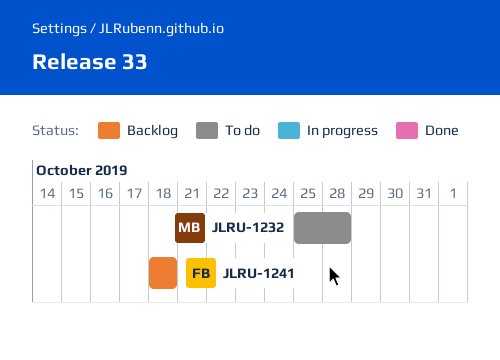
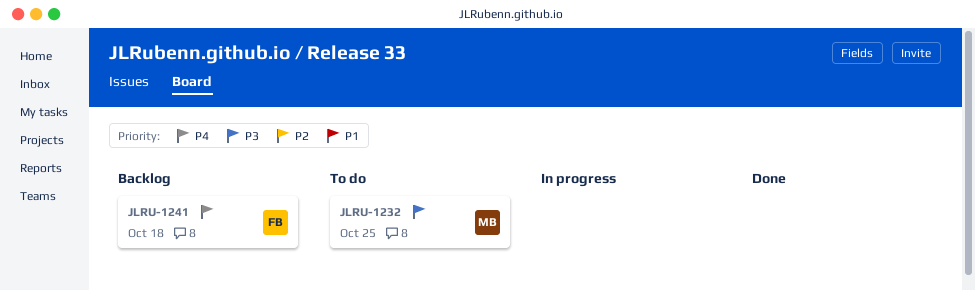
JLRU-1232, due: Oct 28 -> Oct 25

